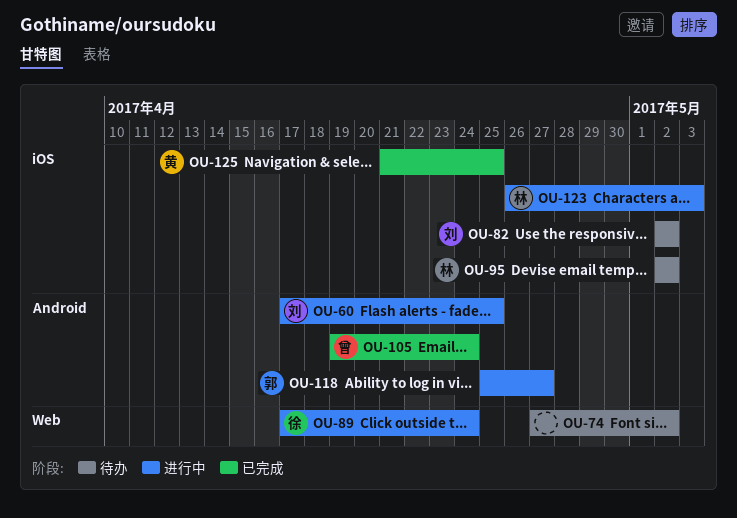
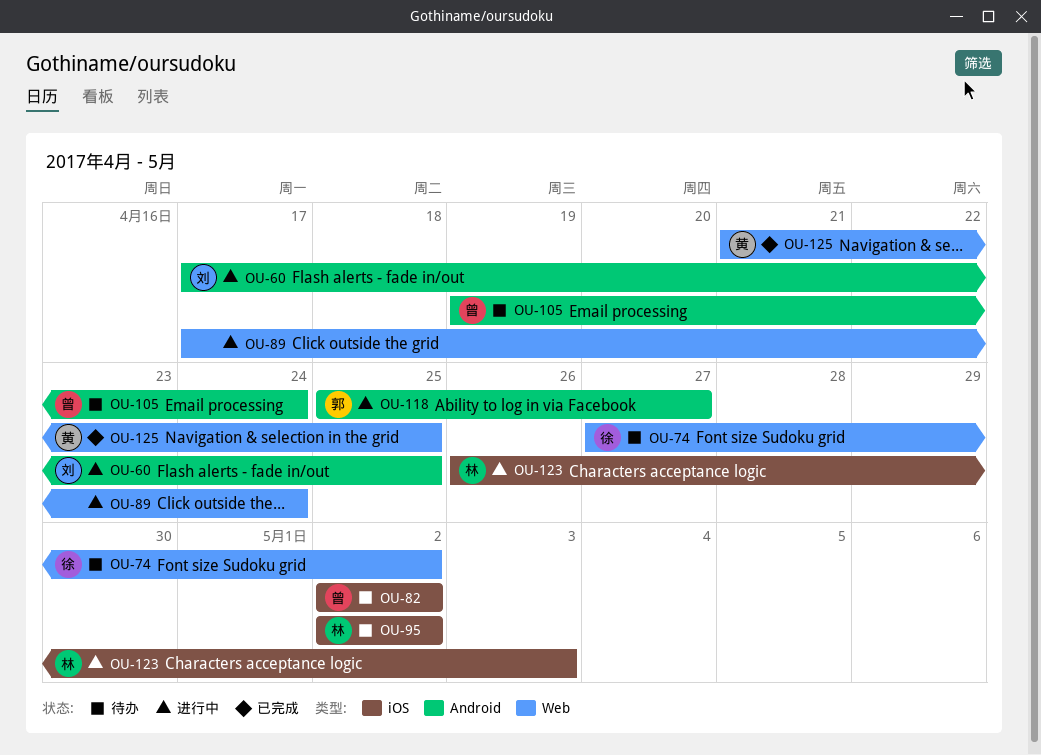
OU-74, owner: none -> 徐
OU-82, owner: 刘 -> 曾
OU-89, owner: 徐 -> none
OU-105, status: 已完成 -> 待办
OU-125, label: iOS -> Web

